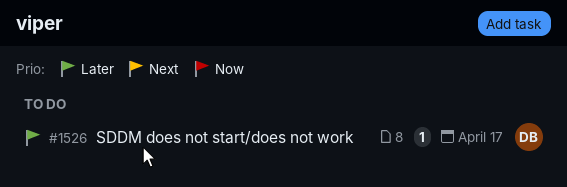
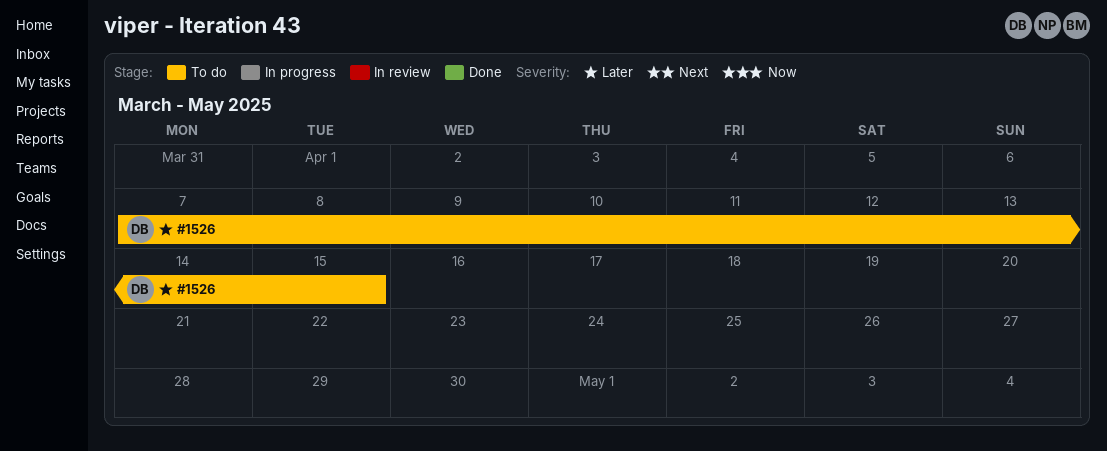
#1526, due: Apr 17 -> Apr 15

